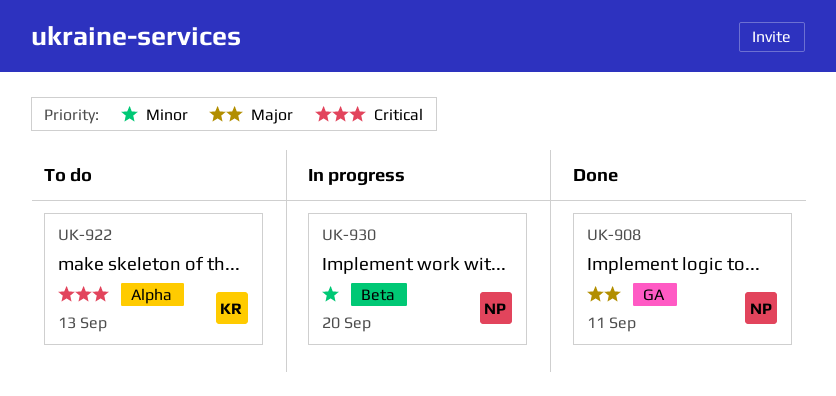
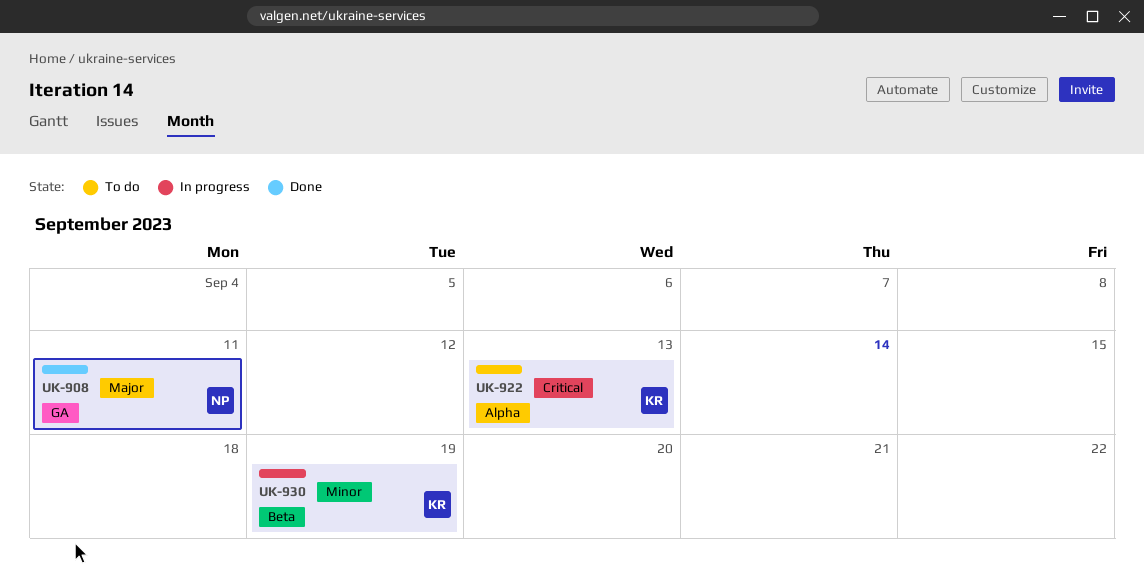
UK-930, owner: NP -> KR
UK-930, due: Sep 20 -> Sep 19

